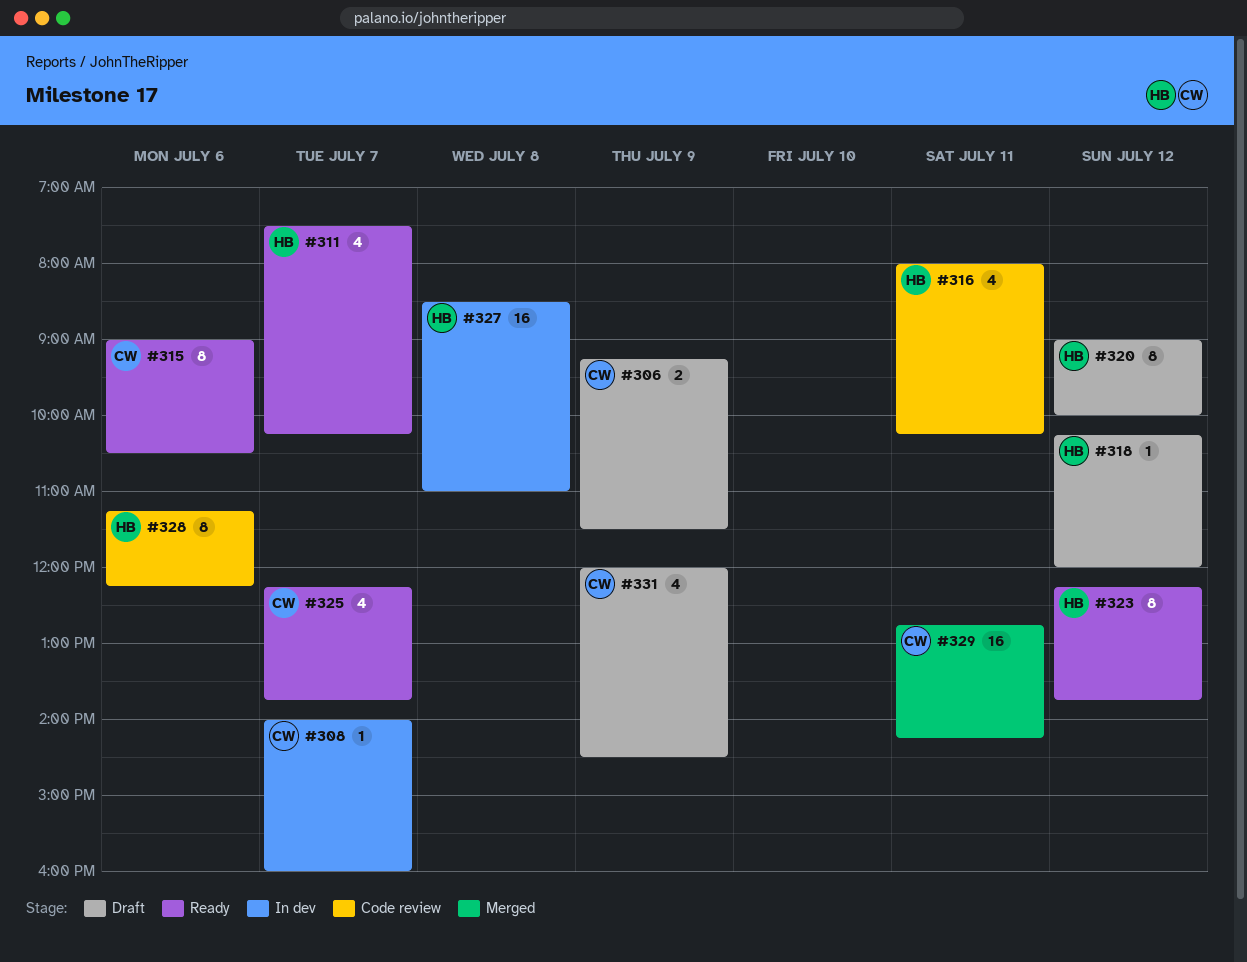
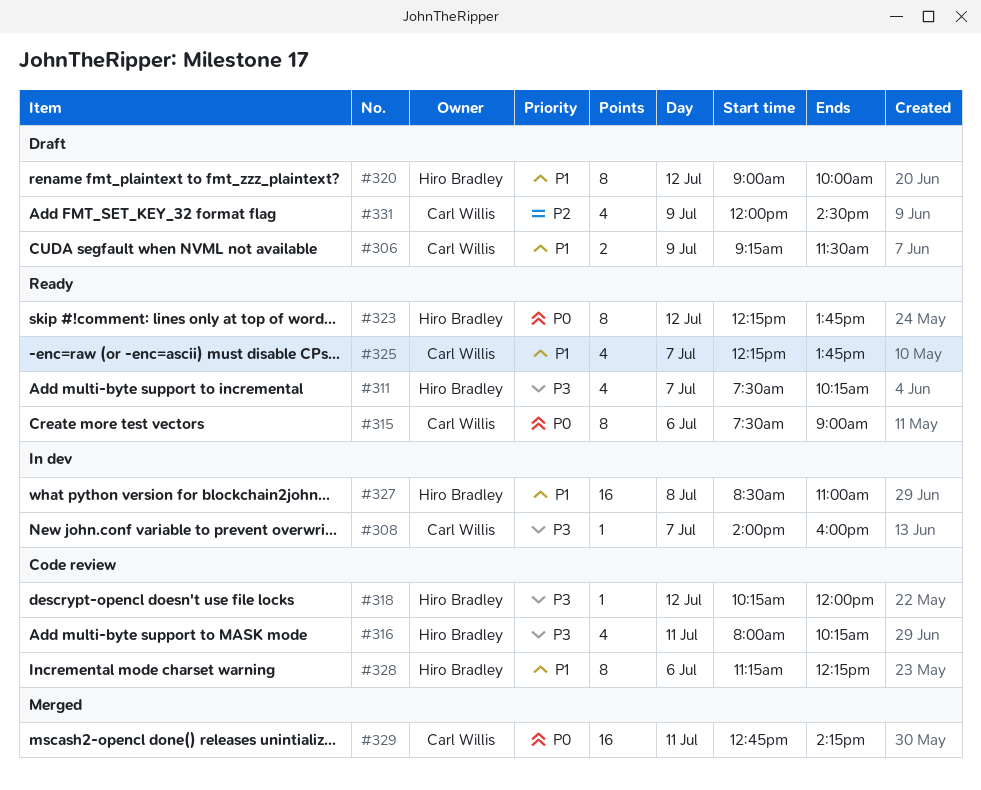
#315, begins: 09:00 -> 07:30
#315, ends: 10:30 -> 09:00
#318, status: Draft -> Code review

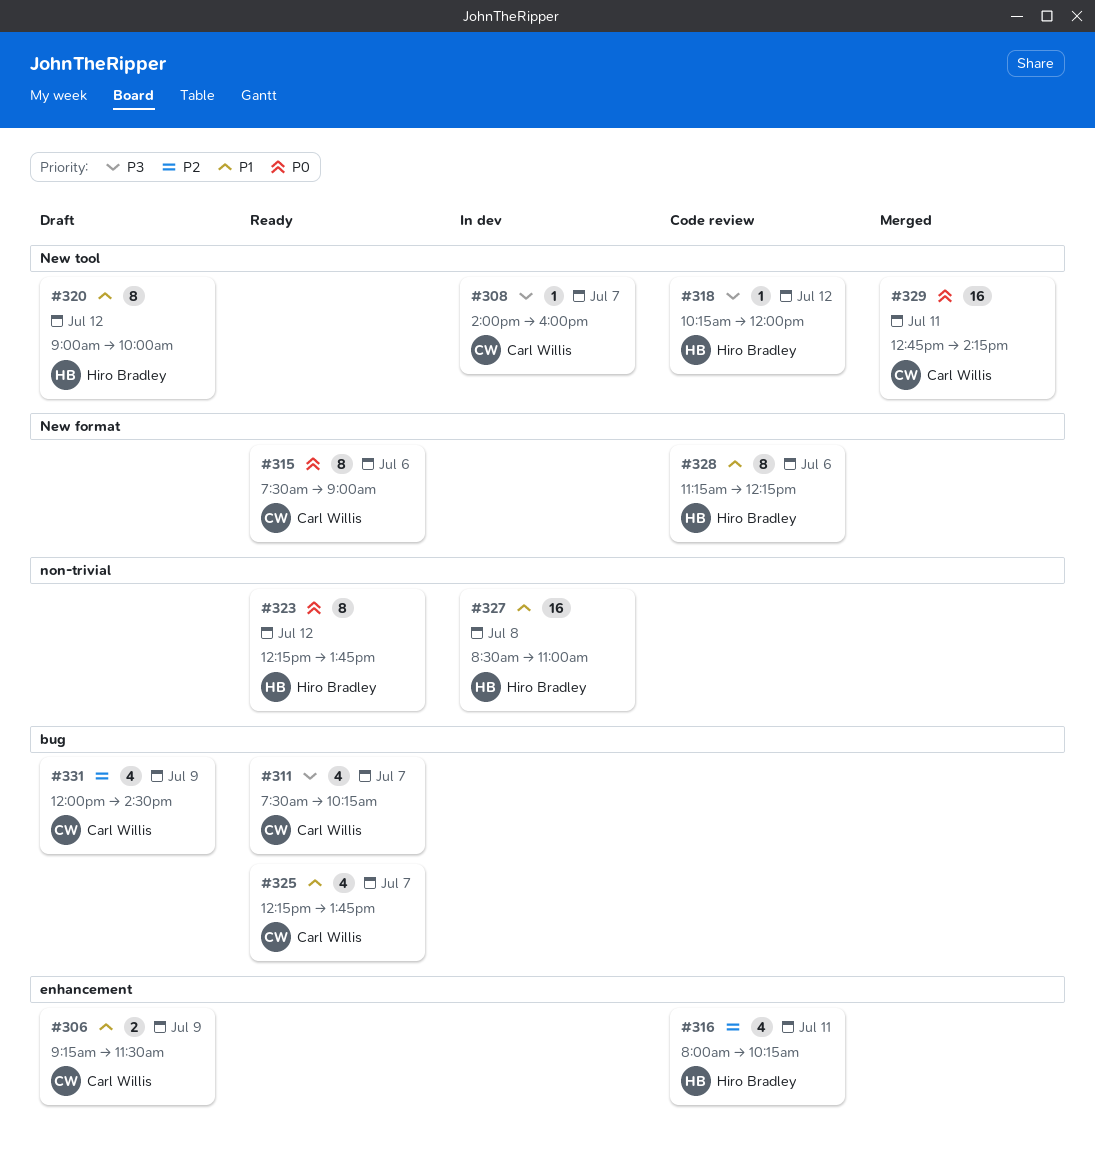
#311, owner: Hiro Bradley -> Carl Willis
#316, priority: P3 -> P2

